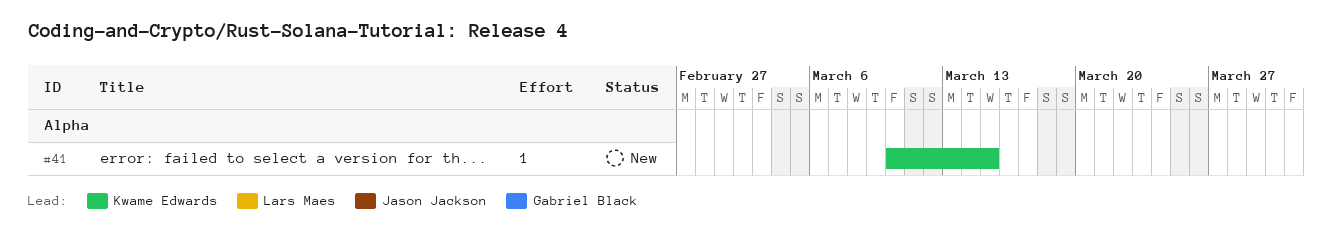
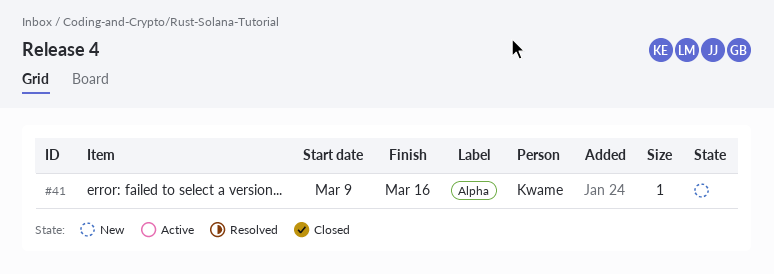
#41, start: Mar 10 -> Mar 9
#41, due: Mar 15 -> Mar 16

